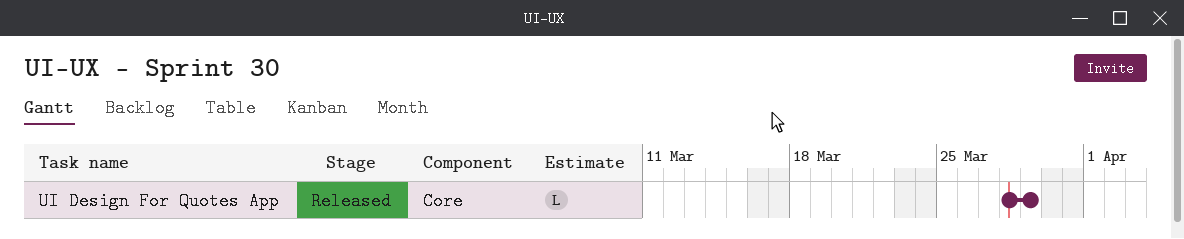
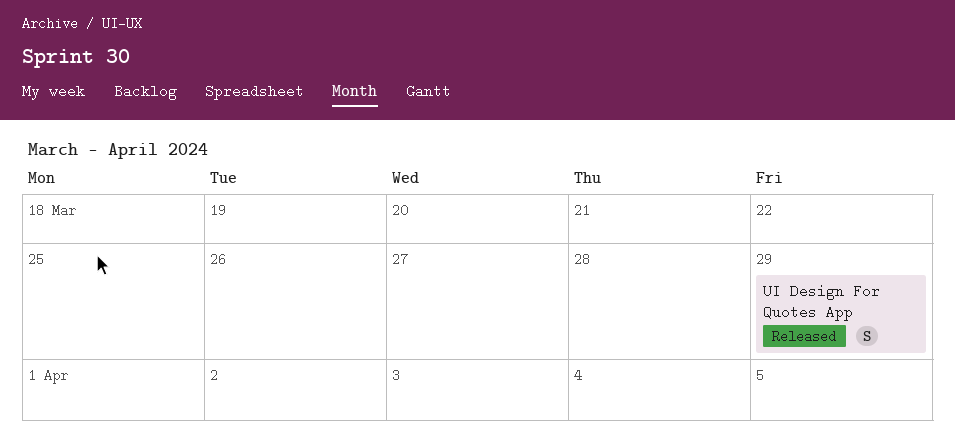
UI Design For Quotes App, estimate: L -> S

